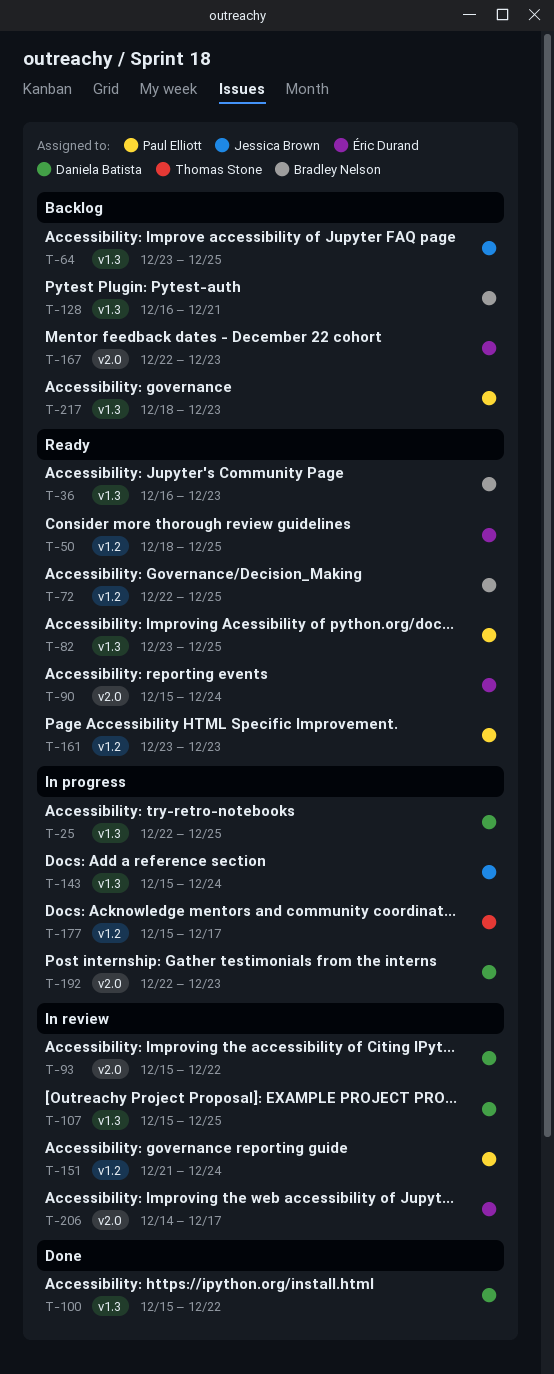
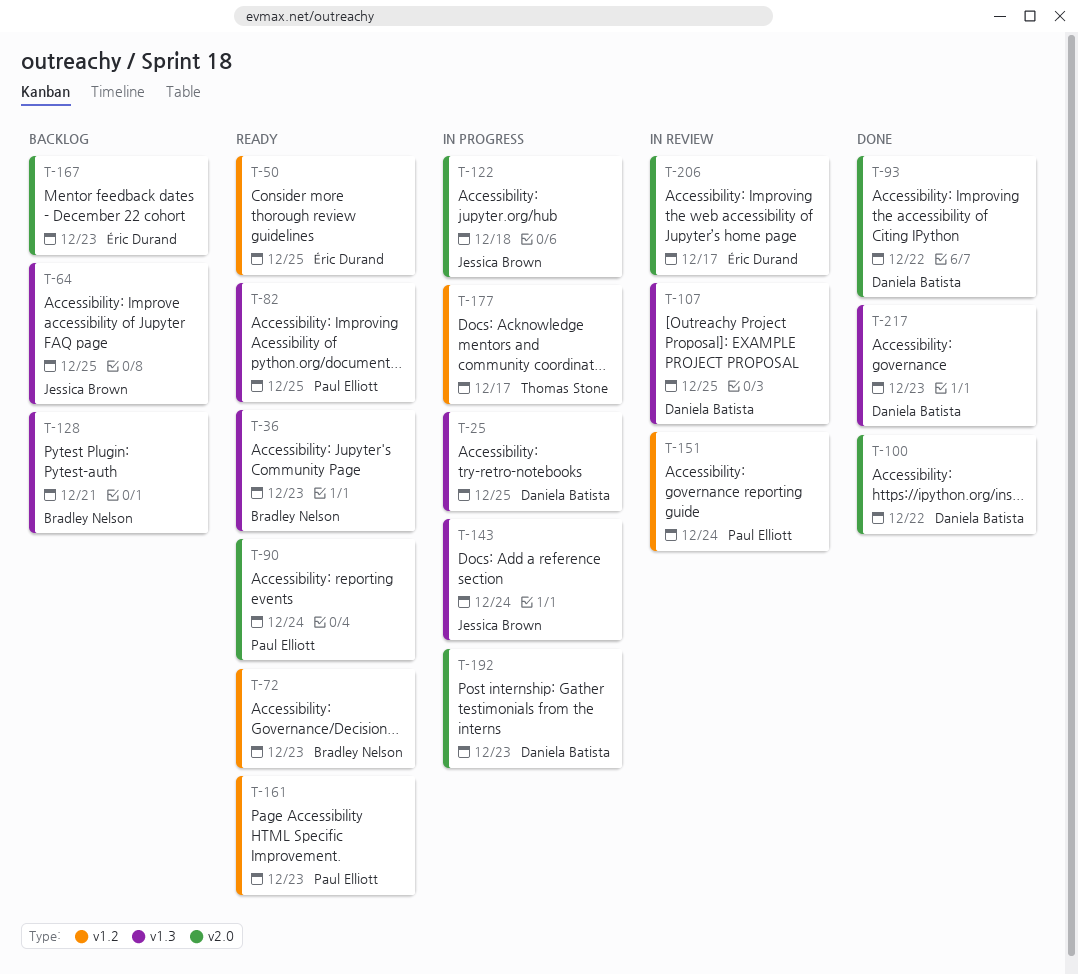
T-72, due: Dec 25 -> Dec 23
T-90, owner: Éric Durand -> Paul Elliott
T-93, status: In review -> Done
T-100, label: v1.3 -> v2.0
T-122: none -> present
T-217, status: Backlog -> Done
T-217, owner: Paul Elliott -> Daniela Batista

